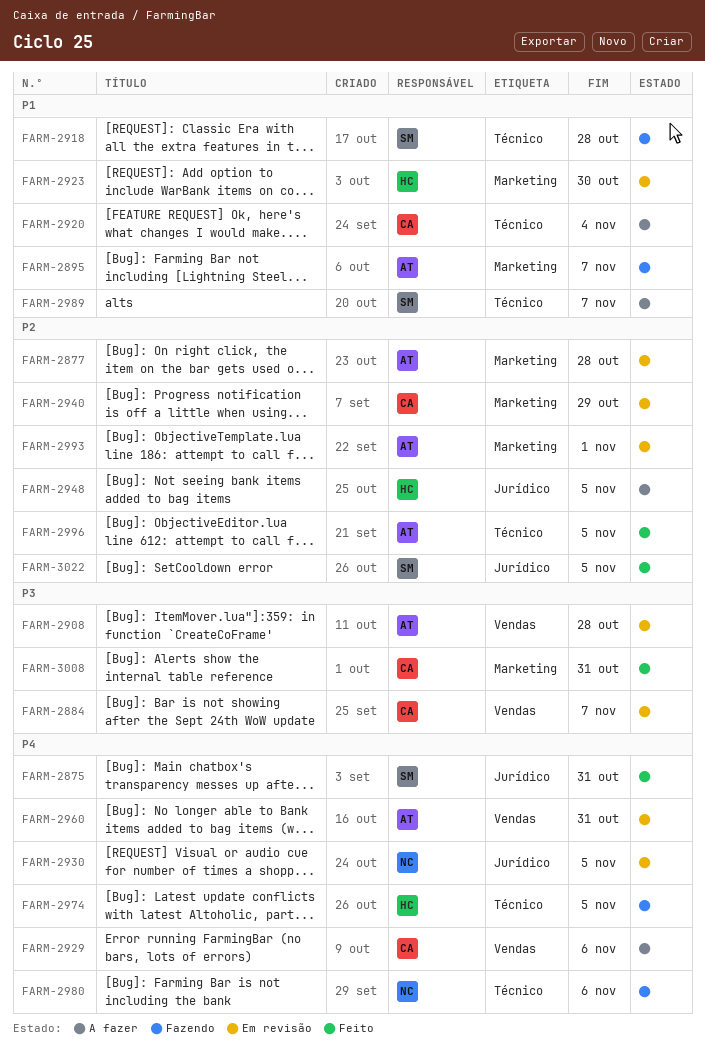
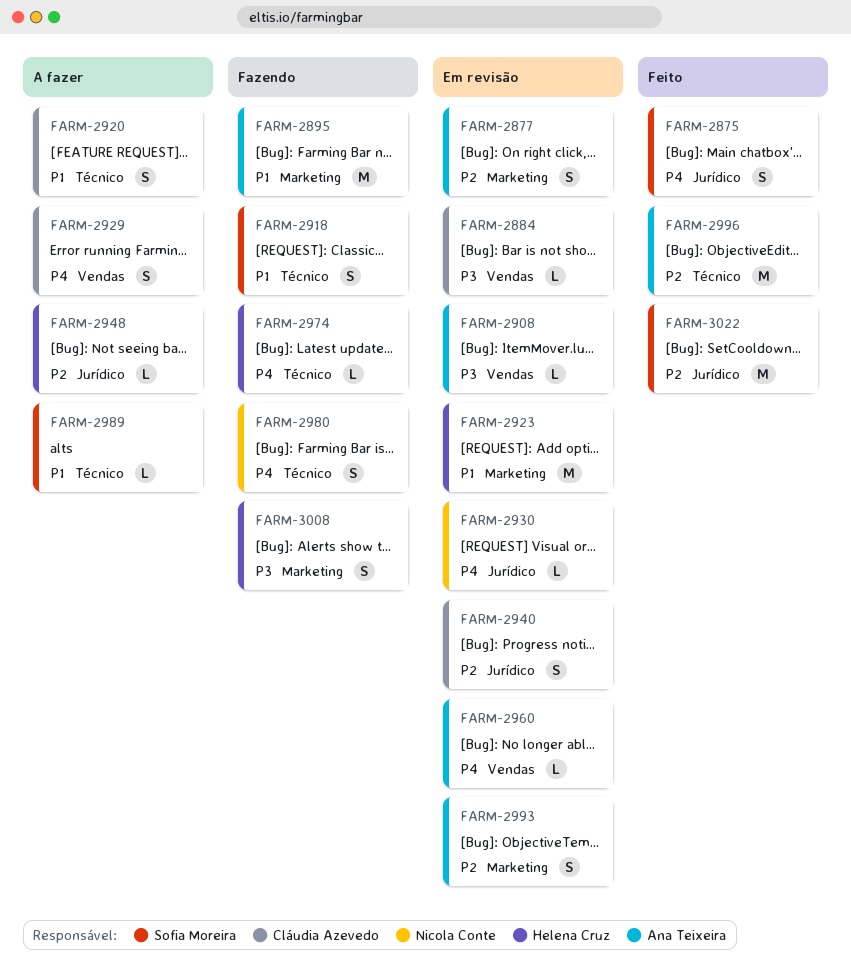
FARM-2940, label: Marketing -> Jurídico
FARM-3008, status: Feito -> Fazendo
FARM-3008, owner: Cláudia Azevedo -> Helena Cruz

